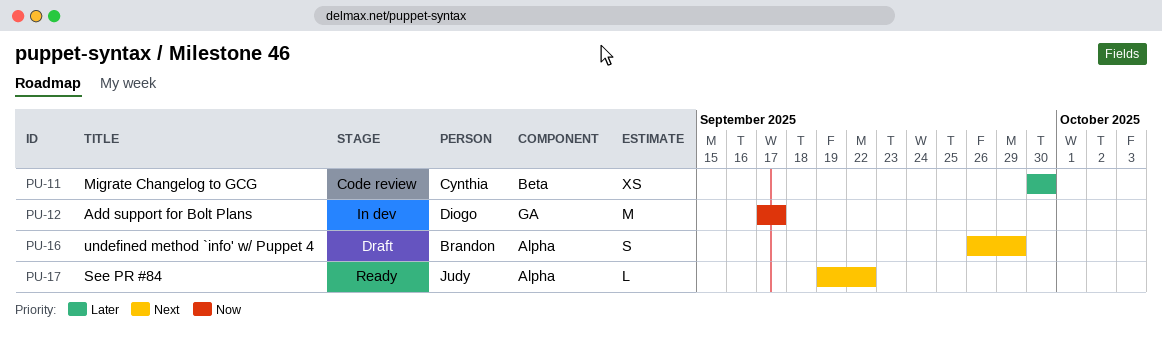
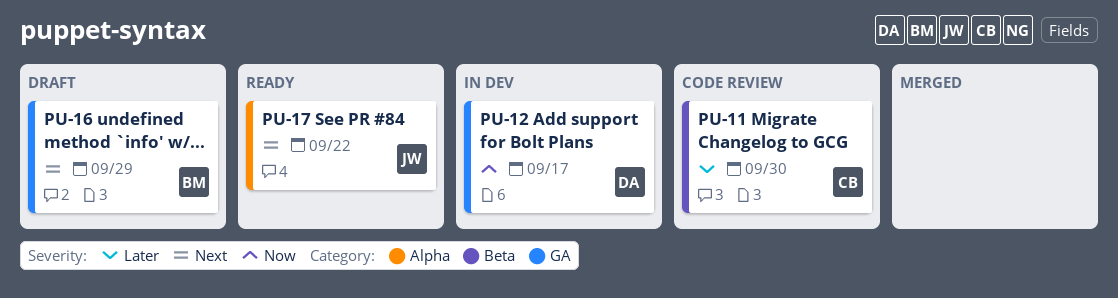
PU-16, label: Alpha -> GA

